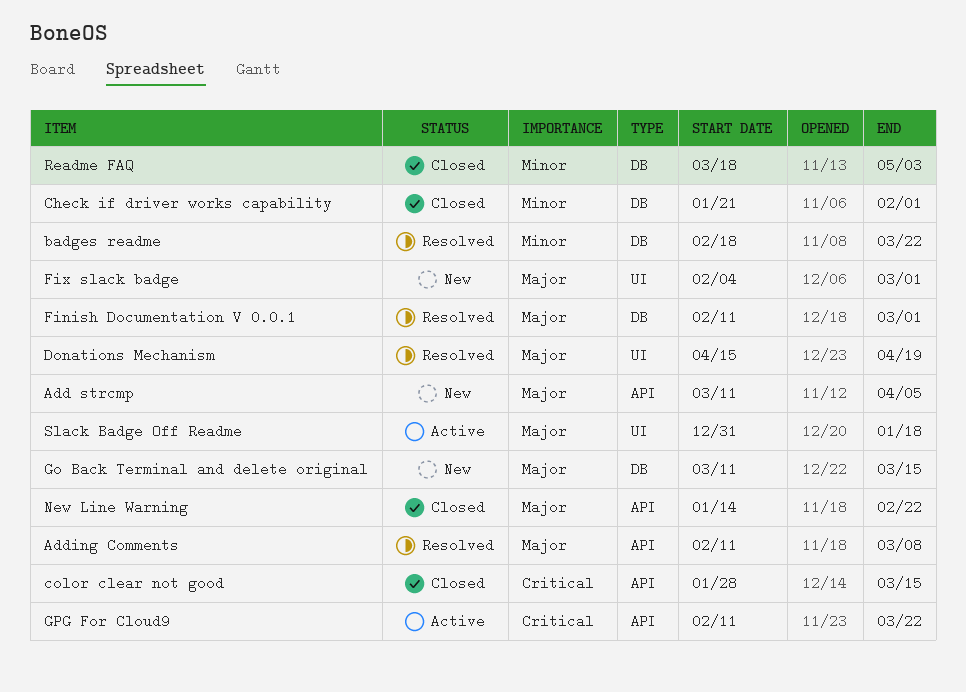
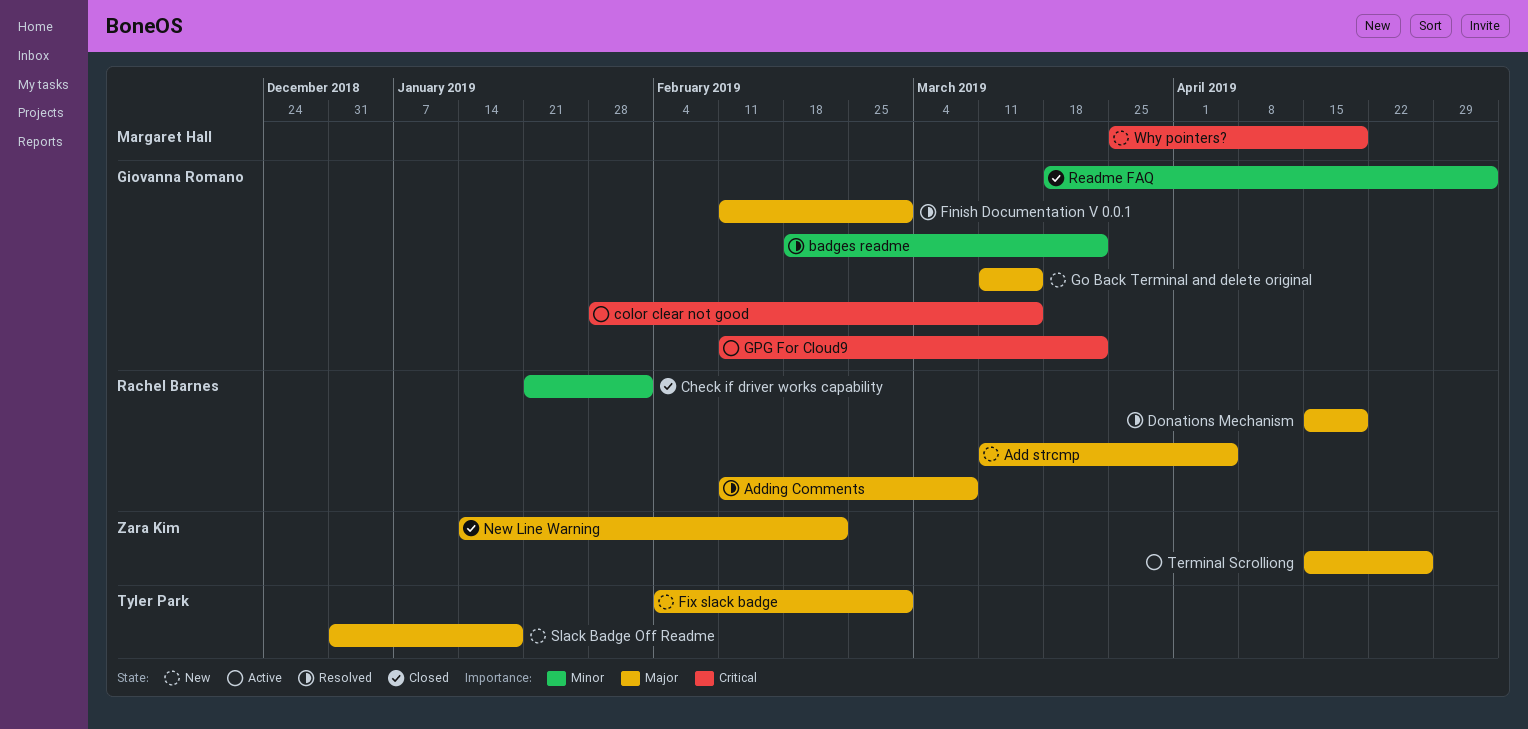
color clear not good, status: Closed -> Active
Slack Badge Off Readme, status: Active -> New
Terminal Scrolliong: none -> present
Why pointers?: none -> present

